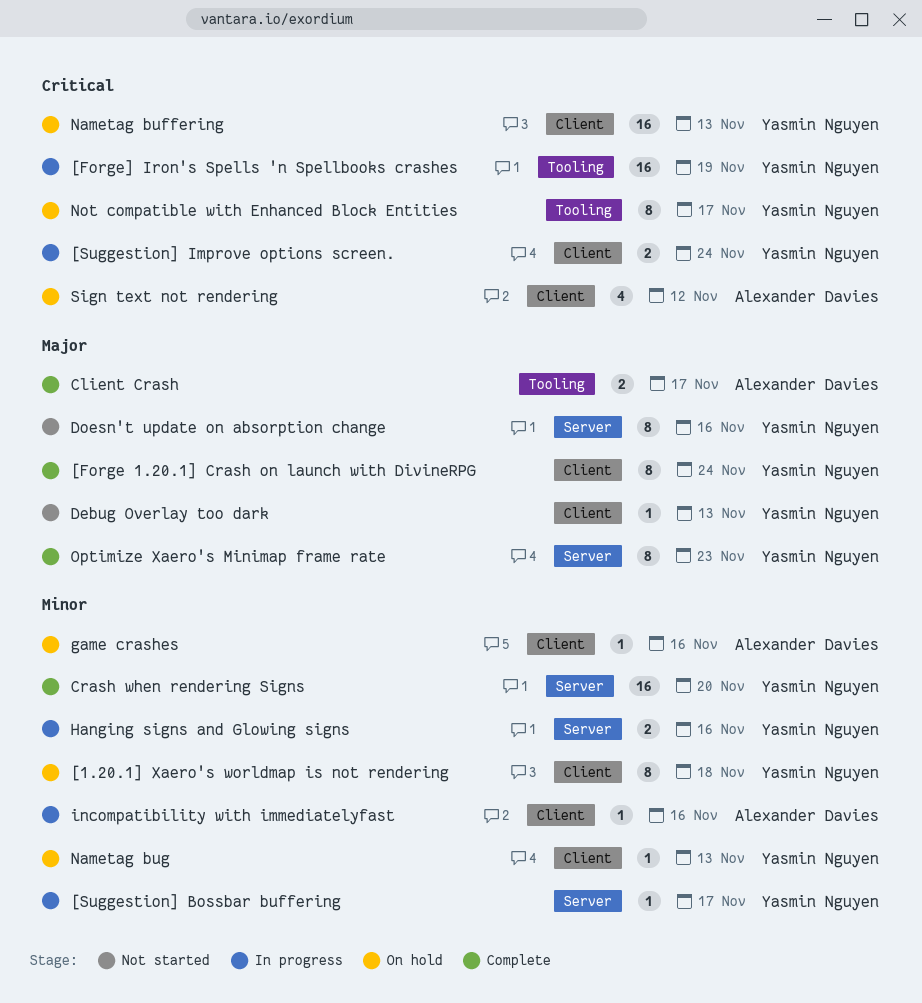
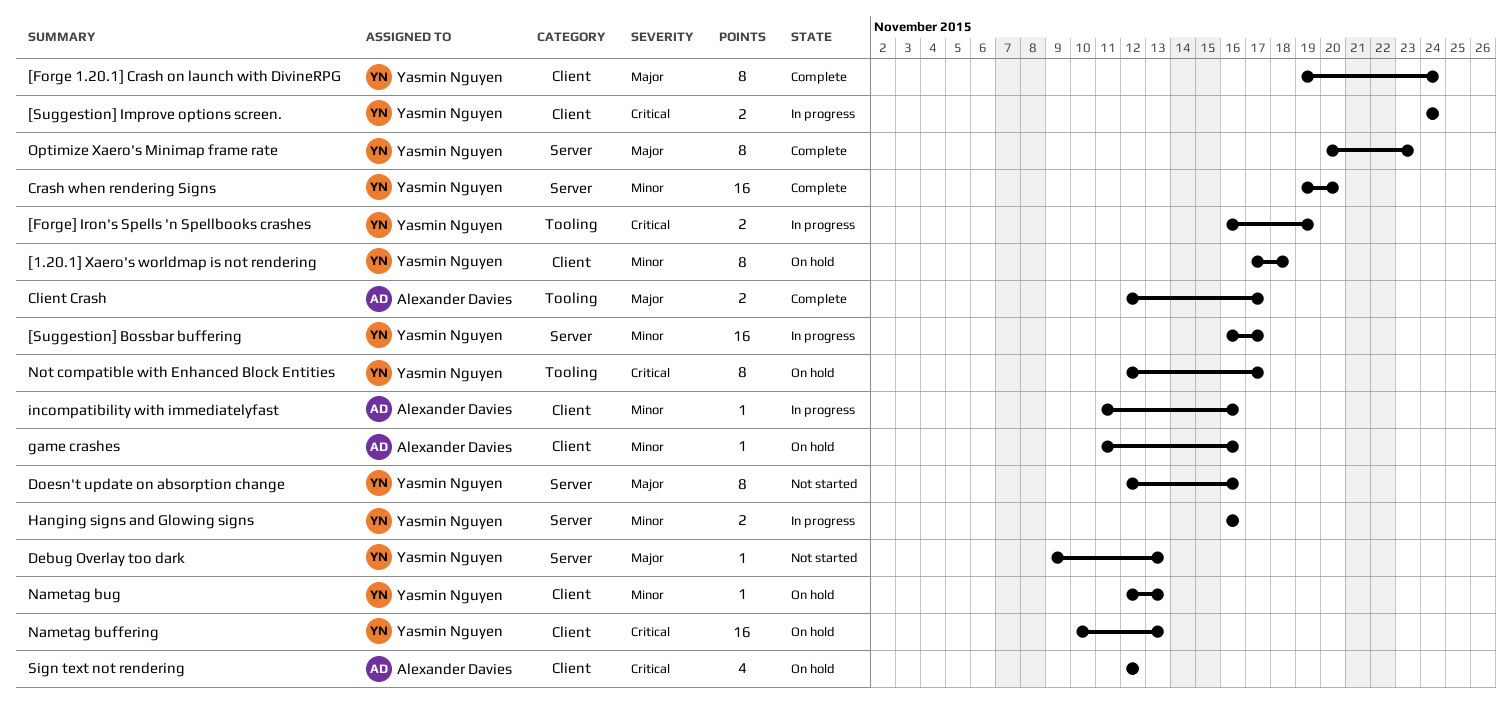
[Forge] Iron's Spells 'n Spellbooks crashes, estimate: 16 -> 2
[Suggestion] Bossbar buffering, estimate: 1 -> 16
Debug Overlay too dark, label: Client -> Server

